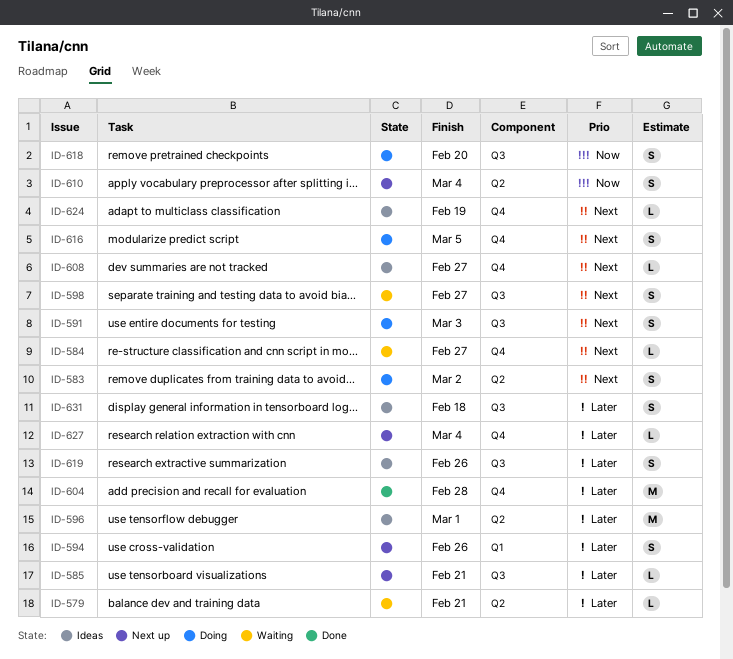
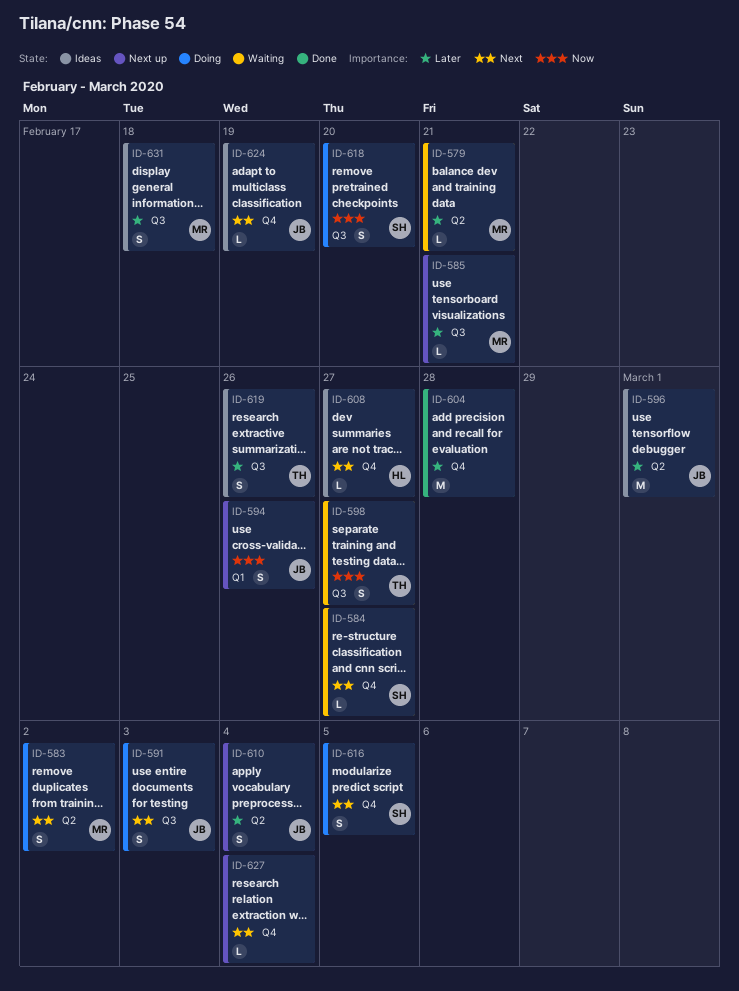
ID-594, priority: Later -> Now
ID-598, priority: Next -> Now
ID-610, priority: Now -> Later
ID-627, priority: Later -> Next

